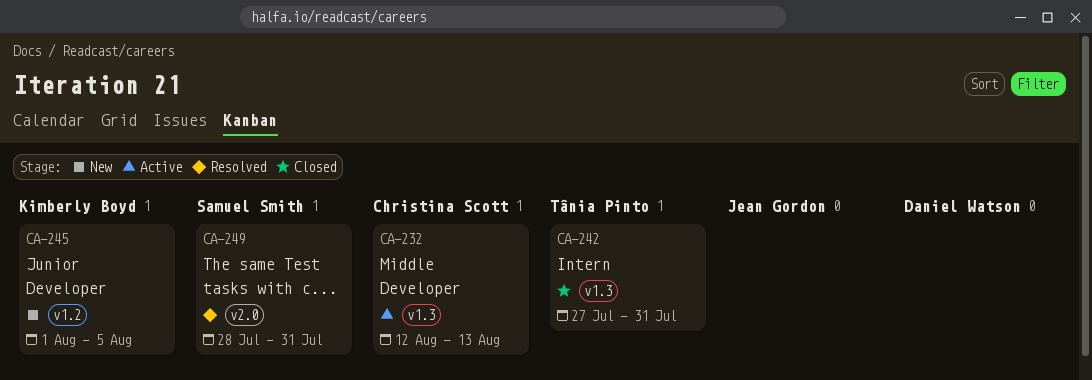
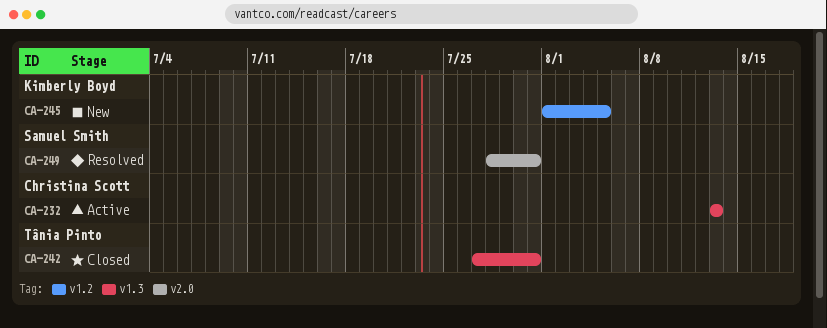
CA-232, start: Aug 12 -> Aug 13

